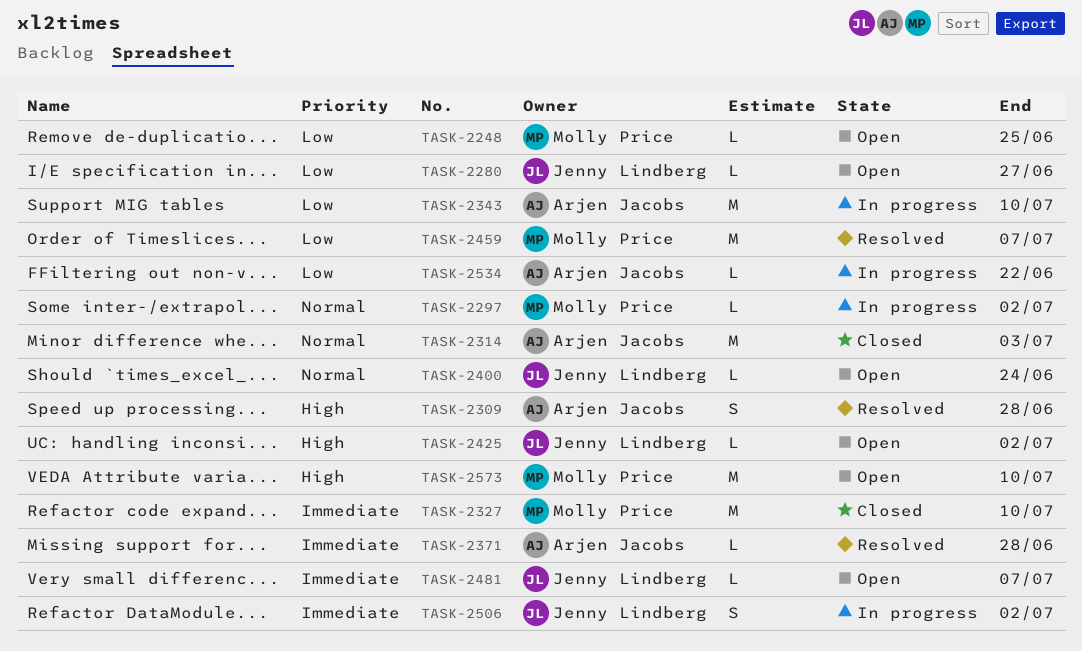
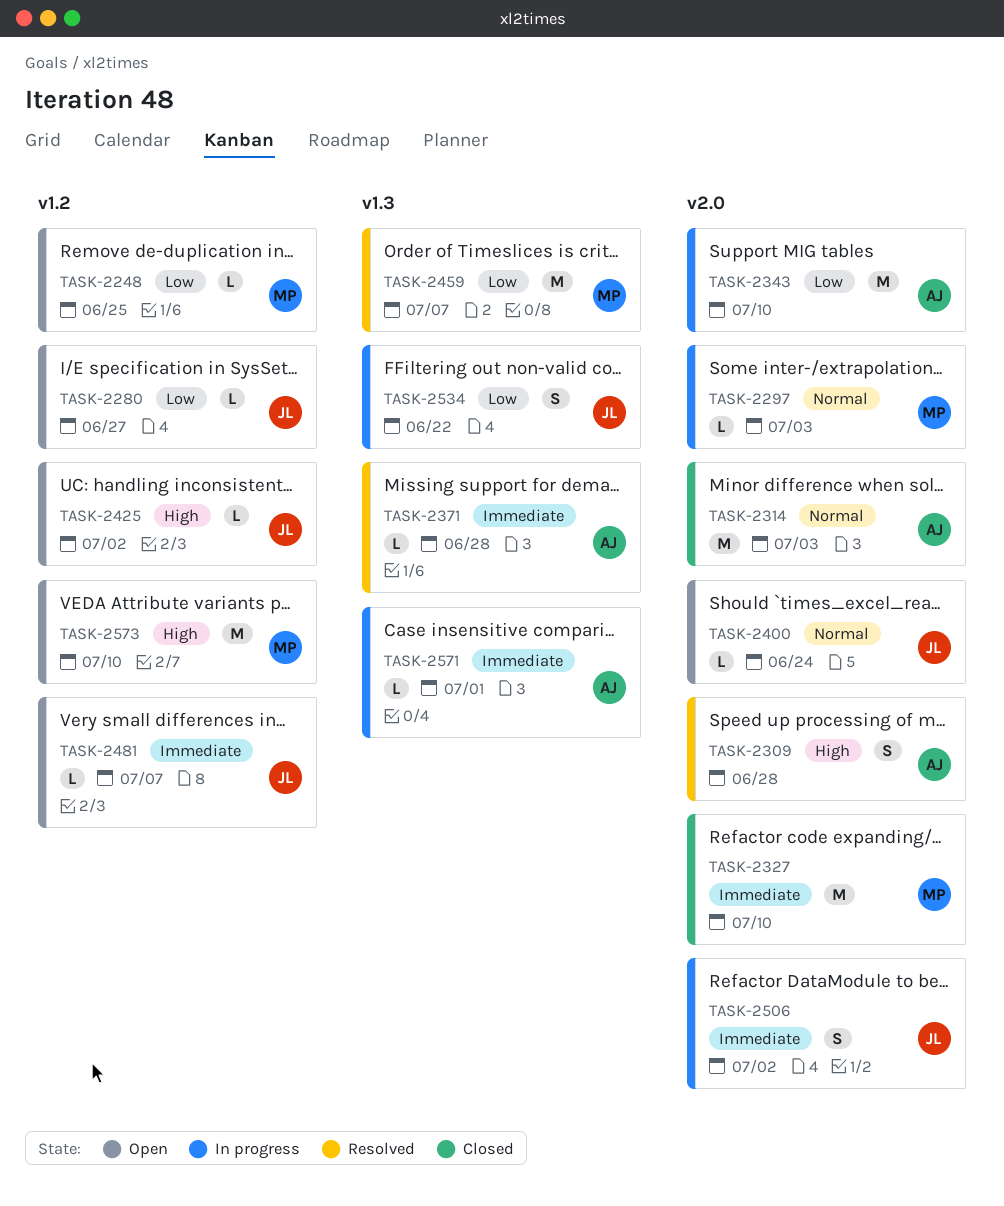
TASK-2297, due: Jul 2 -> Jul 3
TASK-2534, owner: Arjen Jacobs -> Jenny Lindberg
TASK-2534, estimate: L -> S
TASK-2571: none -> present

